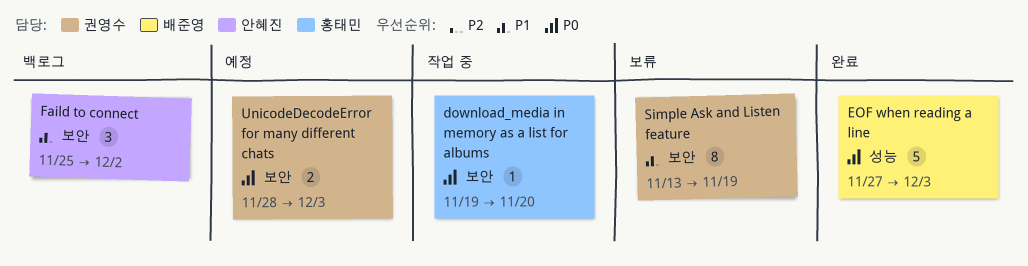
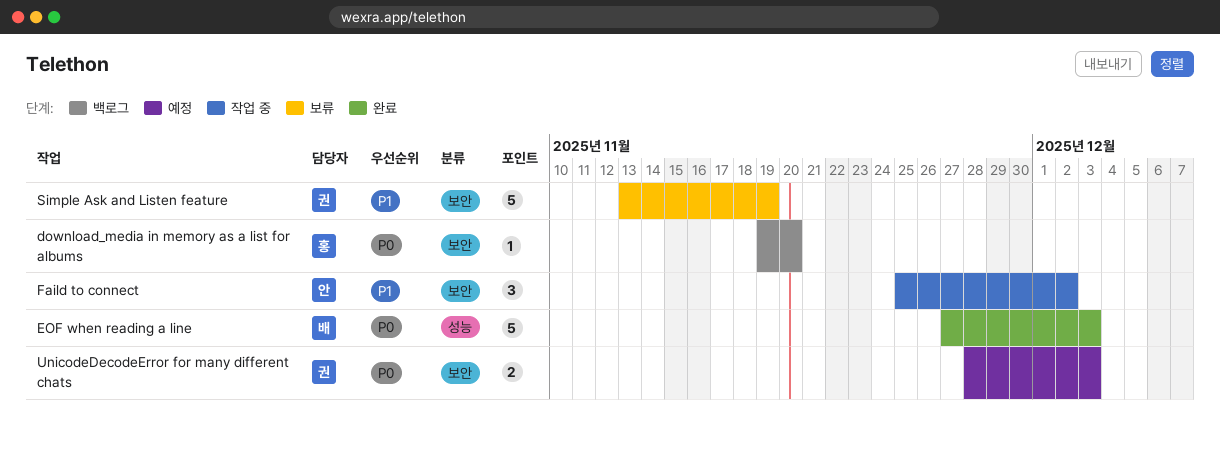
download_media in memory as a list for albums, status: 작업 중 -> 백로그
Faild to connect, status: 백로그 -> 작업 중
Simple Ask and Listen feature, estimate: 8 -> 5

